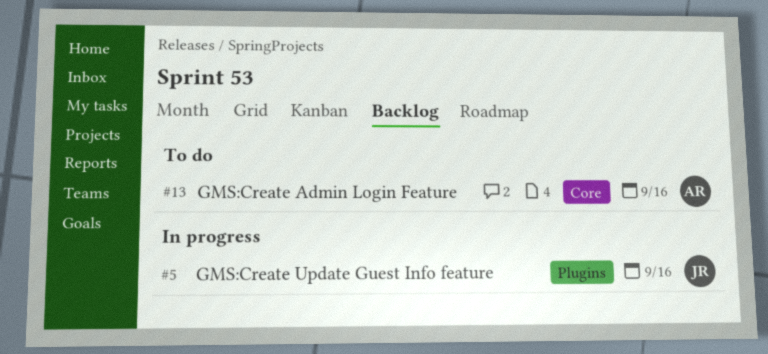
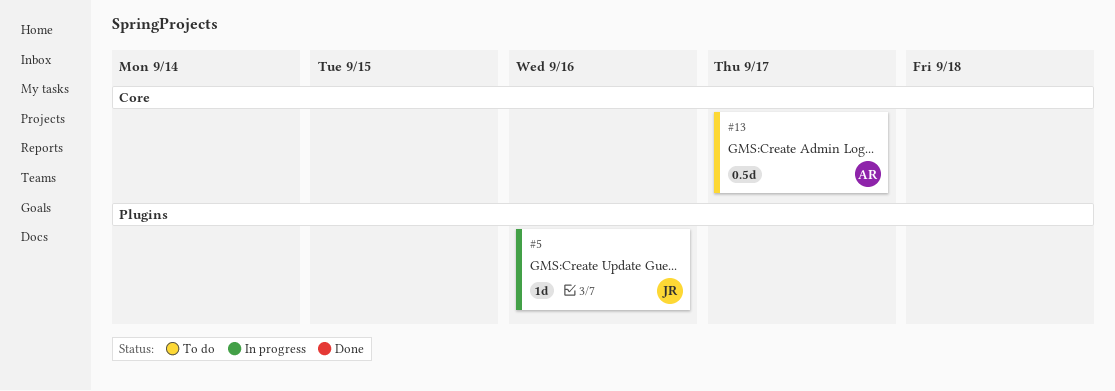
#13, due: Sep 16 -> Sep 17

